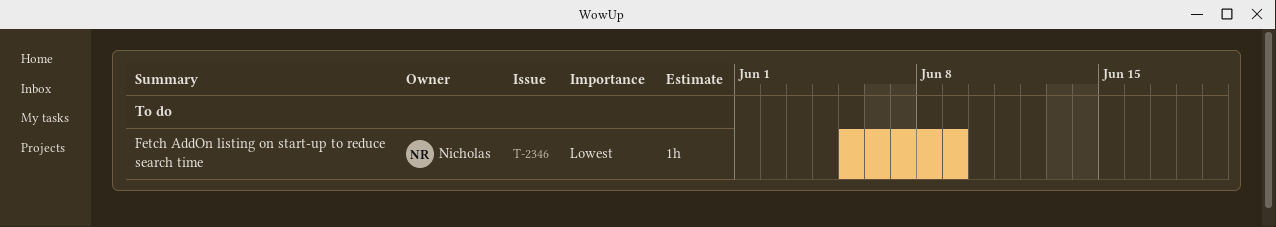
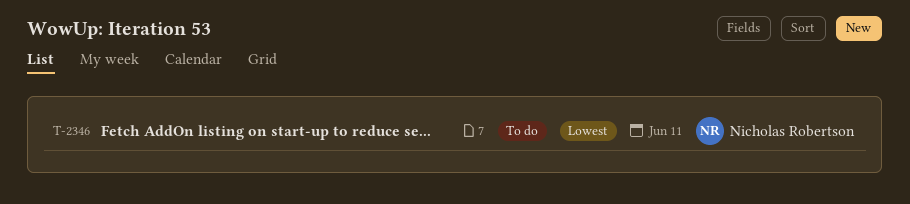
T-2346, due: Jun 9 -> Jun 11

